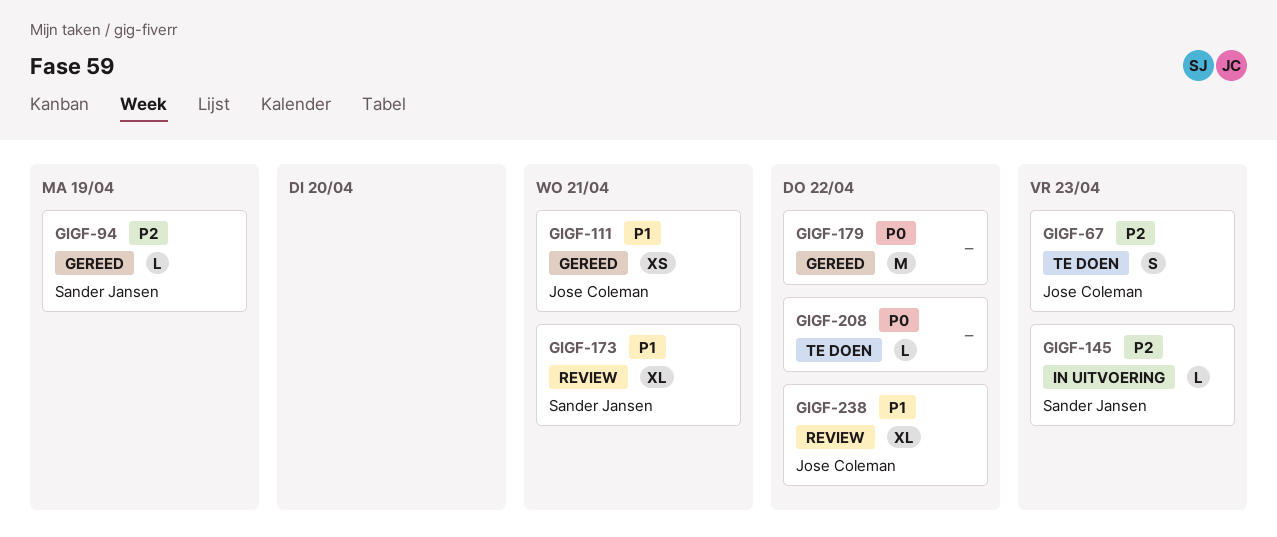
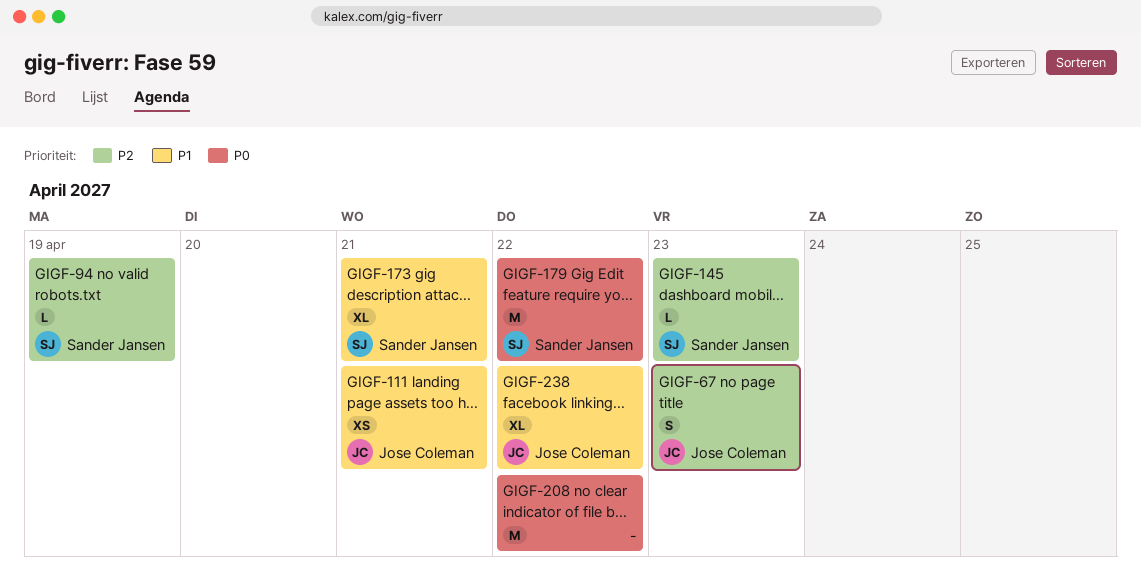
GIGF-179, owner: none -> Sander Jansen
GIGF-208, estimate: L -> M

